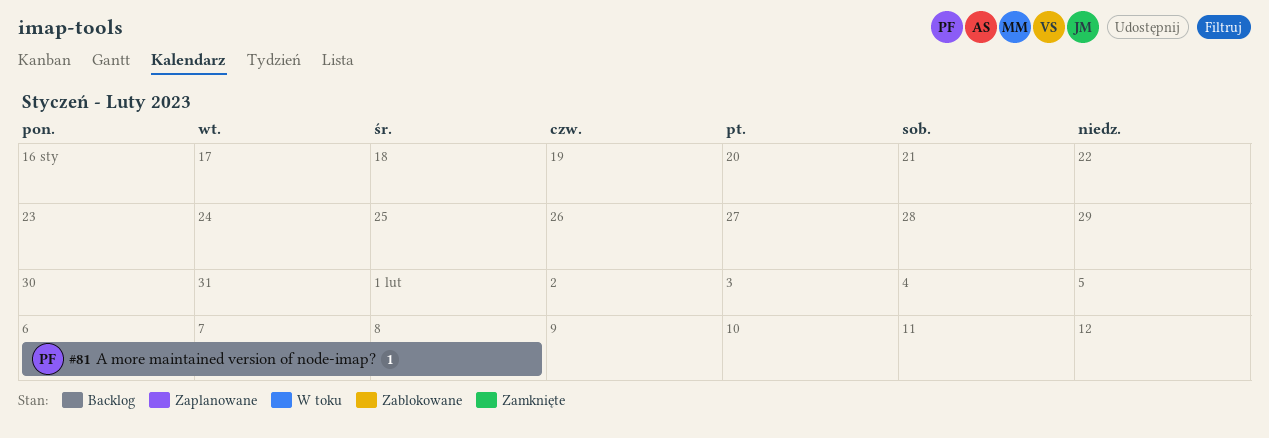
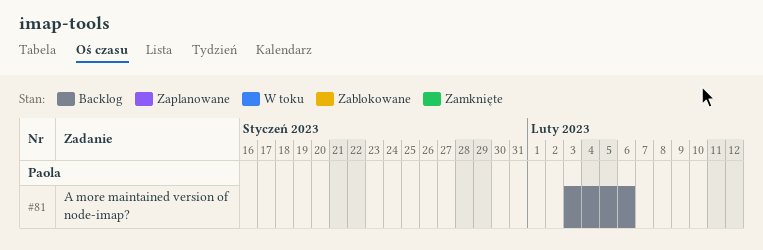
#81, start: Feb 6 -> Feb 3
#81, due: Feb 8 -> Feb 6

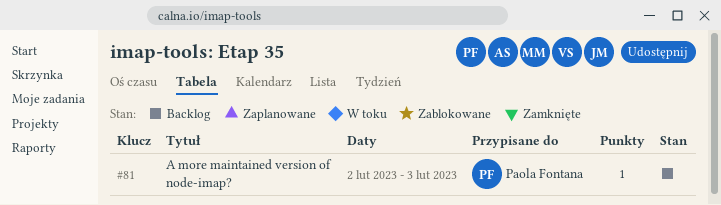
#81, start: Feb 3 -> Feb 2
#81, due: Feb 6 -> Feb 3

